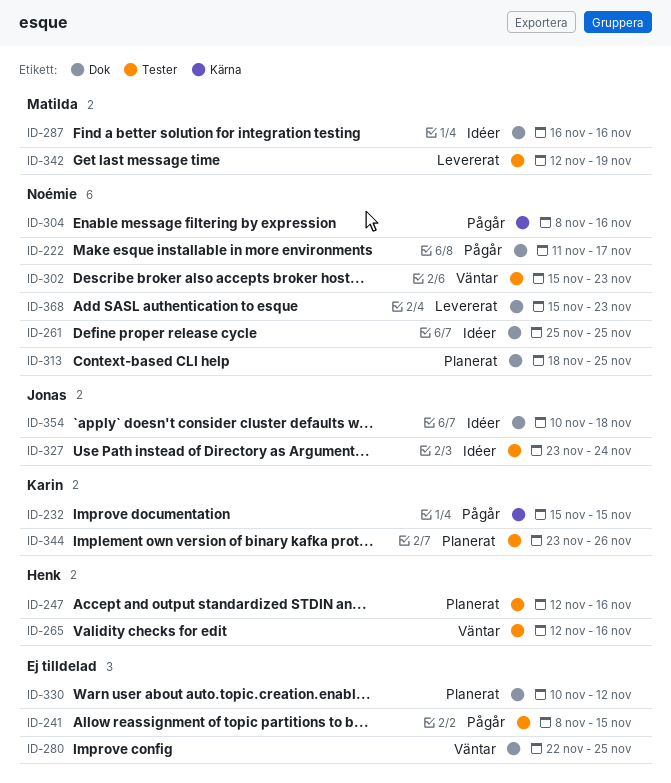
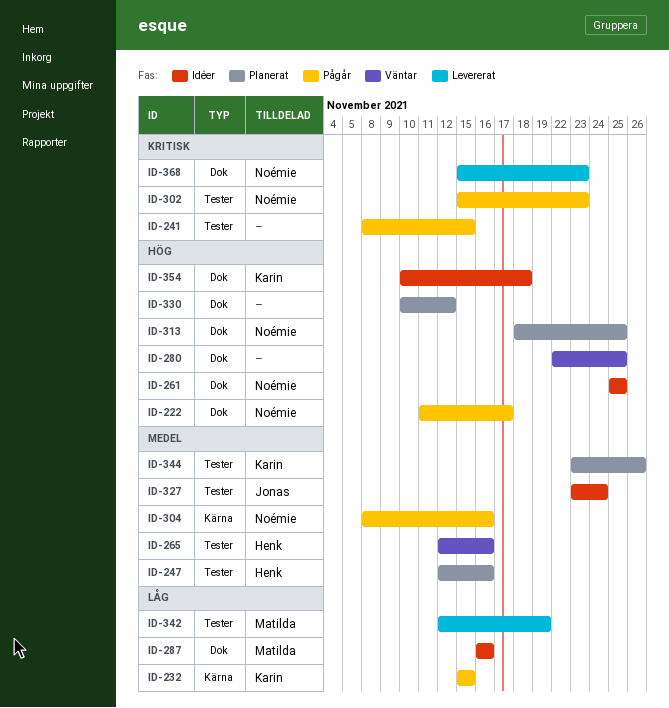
ID-302, status: Väntar -> Pågår
ID-354, owner: Jonas -> Karin

